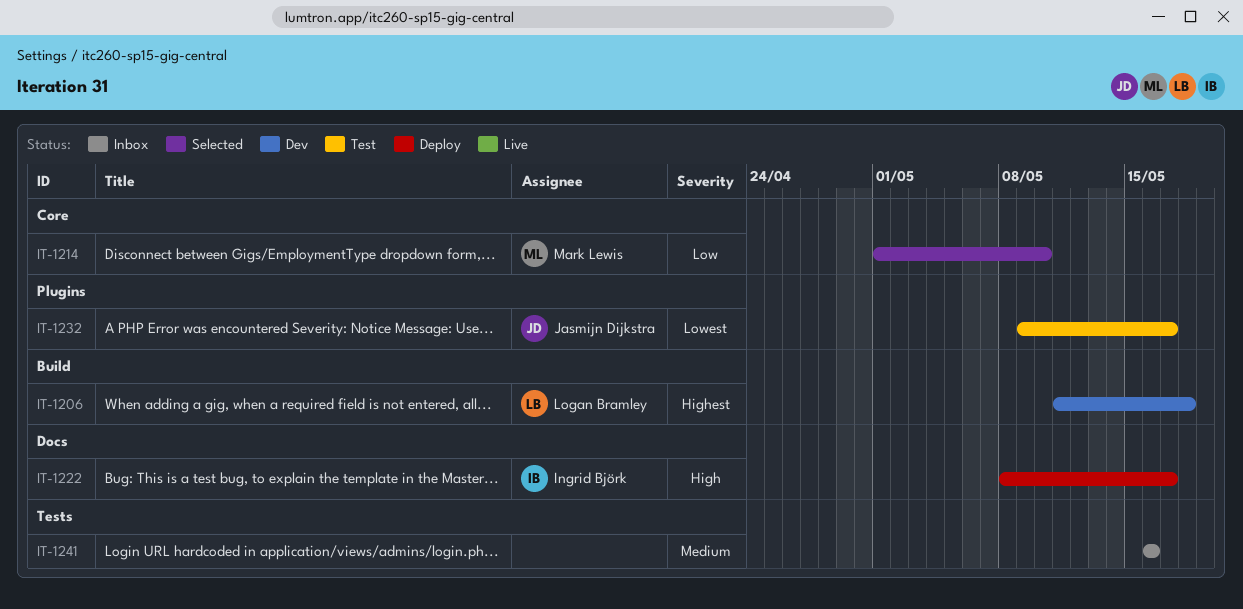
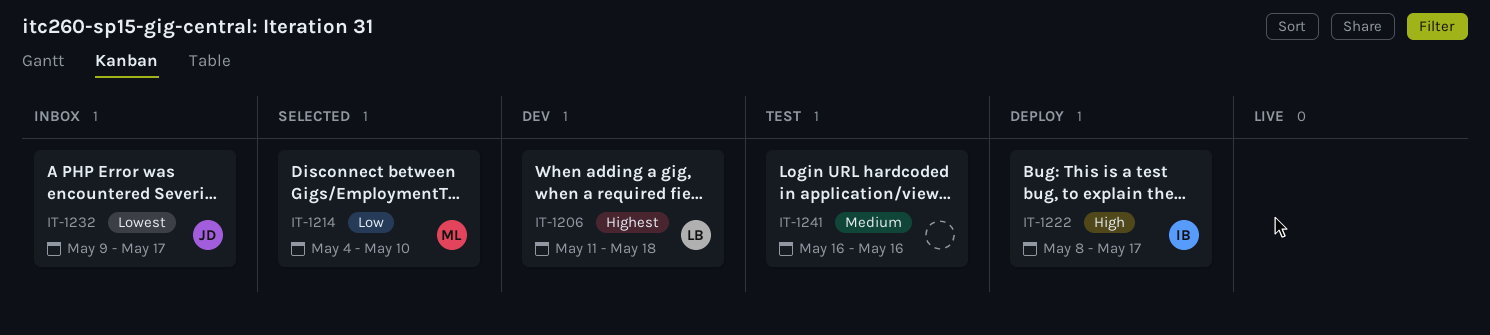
IT-1214, start: May 1 -> May 4
IT-1232, status: Test -> Inbox
IT-1241, status: Inbox -> Test

